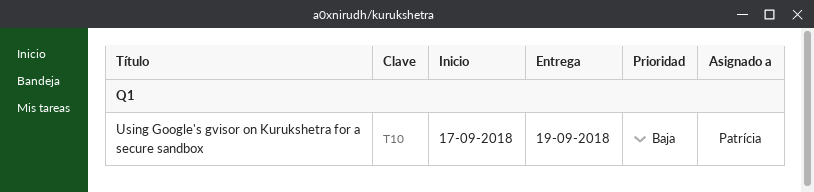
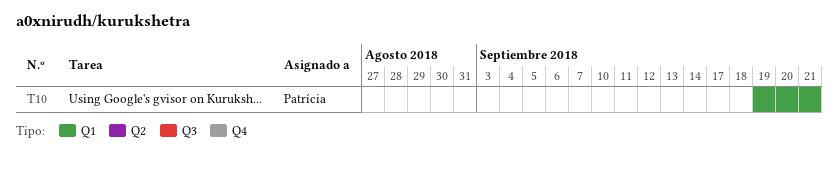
T10, start: Sep 17 -> Sep 19
T10, due: Sep 19 -> Sep 21

